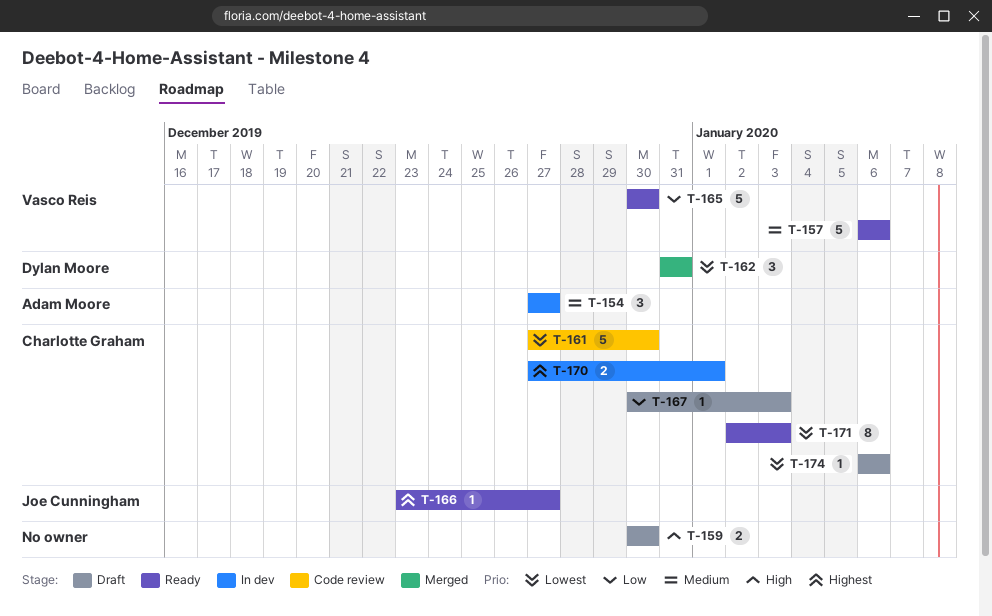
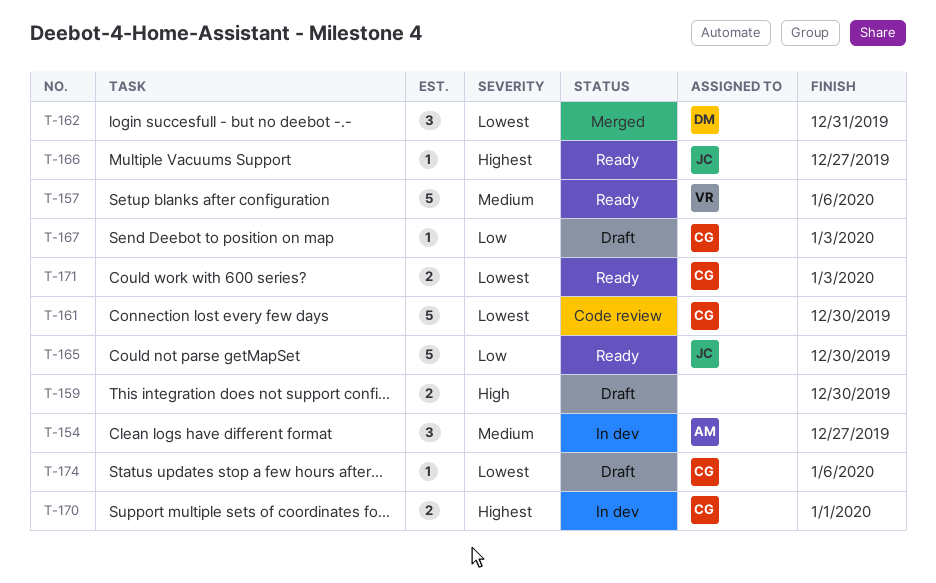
T-165, owner: Vasco Reis -> Joe Cunningham
T-171, estimate: 8 -> 2

